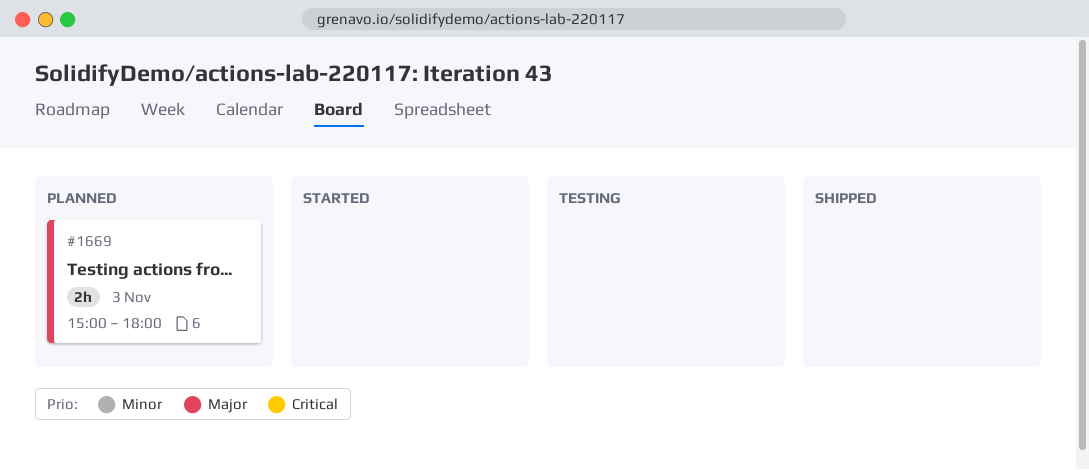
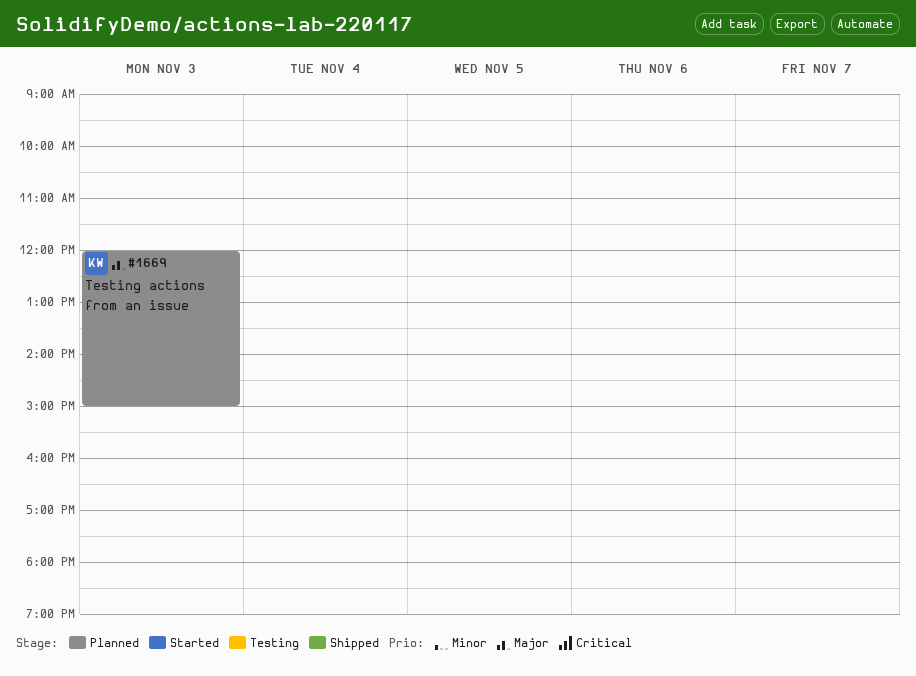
#1669, begins: 15:00 -> 12:00
#1669, ends: 18:00 -> 15:00

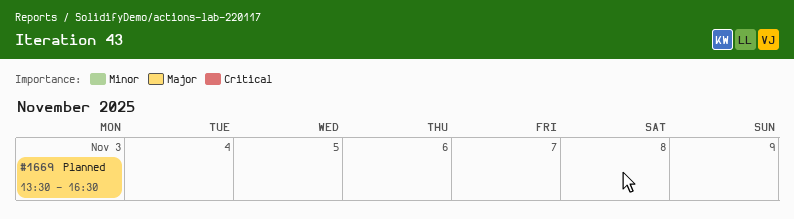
#1669, begins: 12:00 -> 13:30
#1669, ends: 15:00 -> 16:30

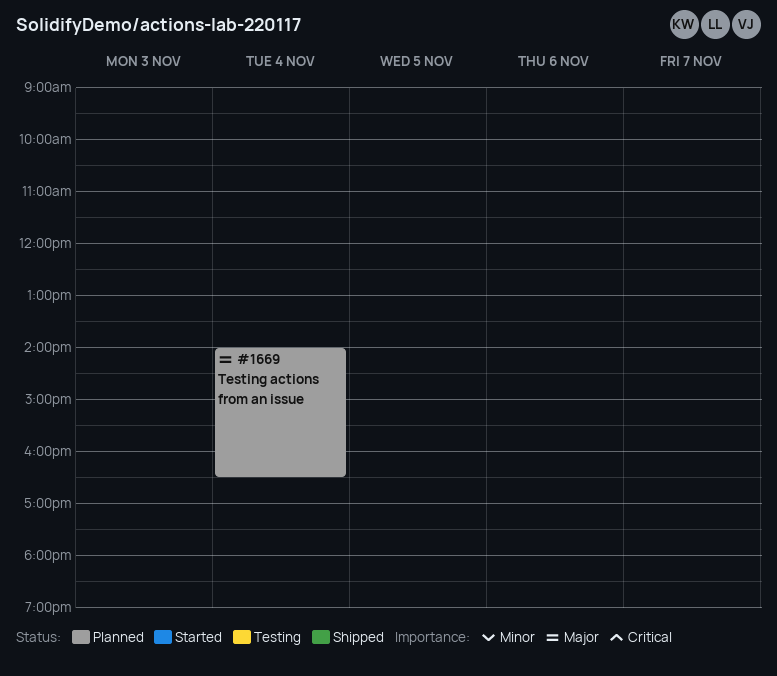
#1669, day: Nov 3 -> Nov 4
#1669, begins: 13:30 -> 14:00

